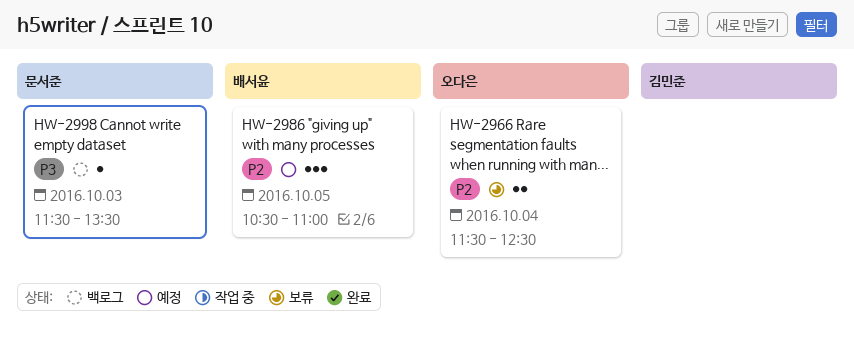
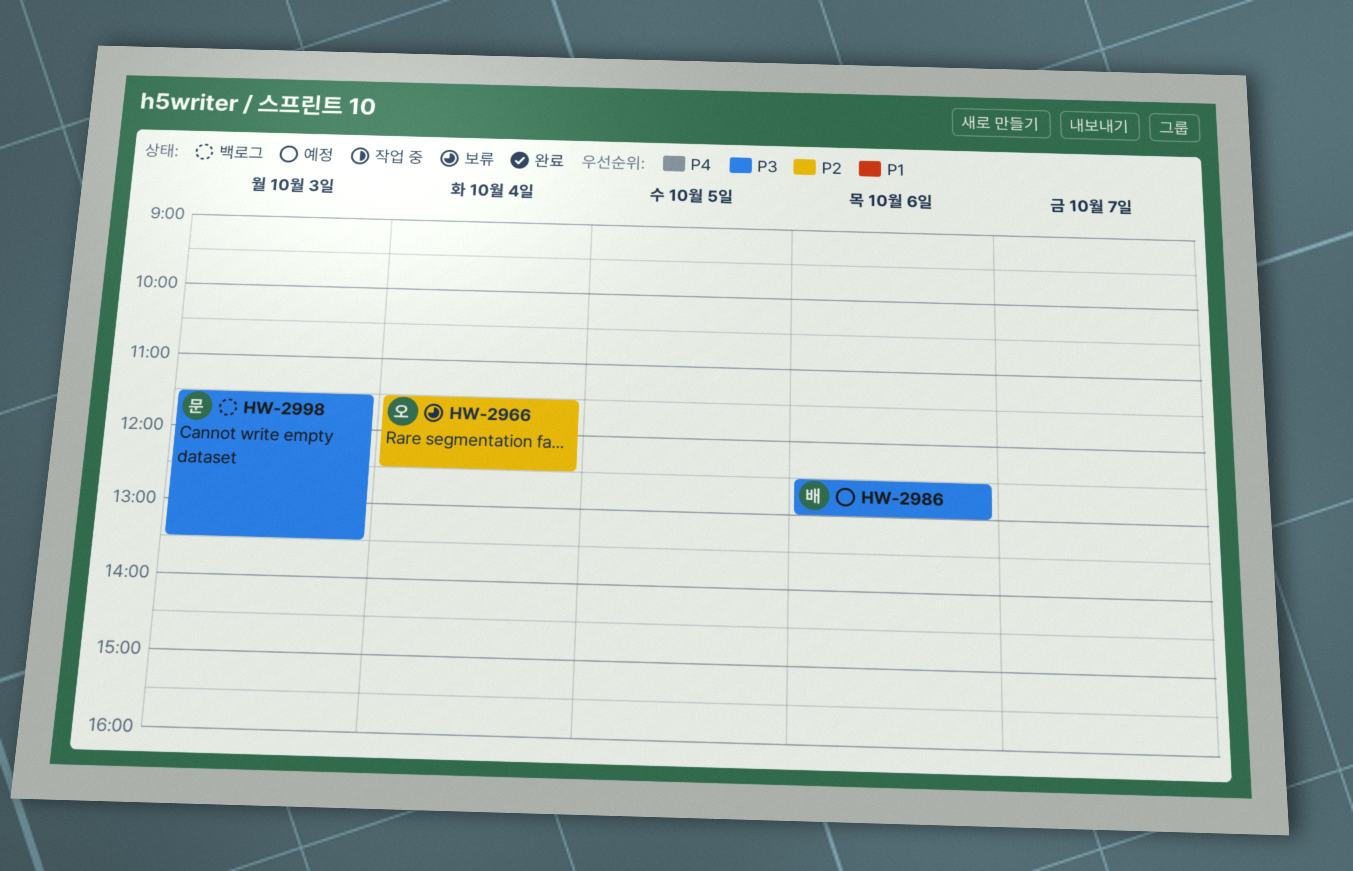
HW-2986, priority: P2 -> P3
HW-2986, day: Oct 5 -> Oct 6
HW-2986, begins: 10:30 -> 12:30
HW-2986, ends: 11:00 -> 13:00

